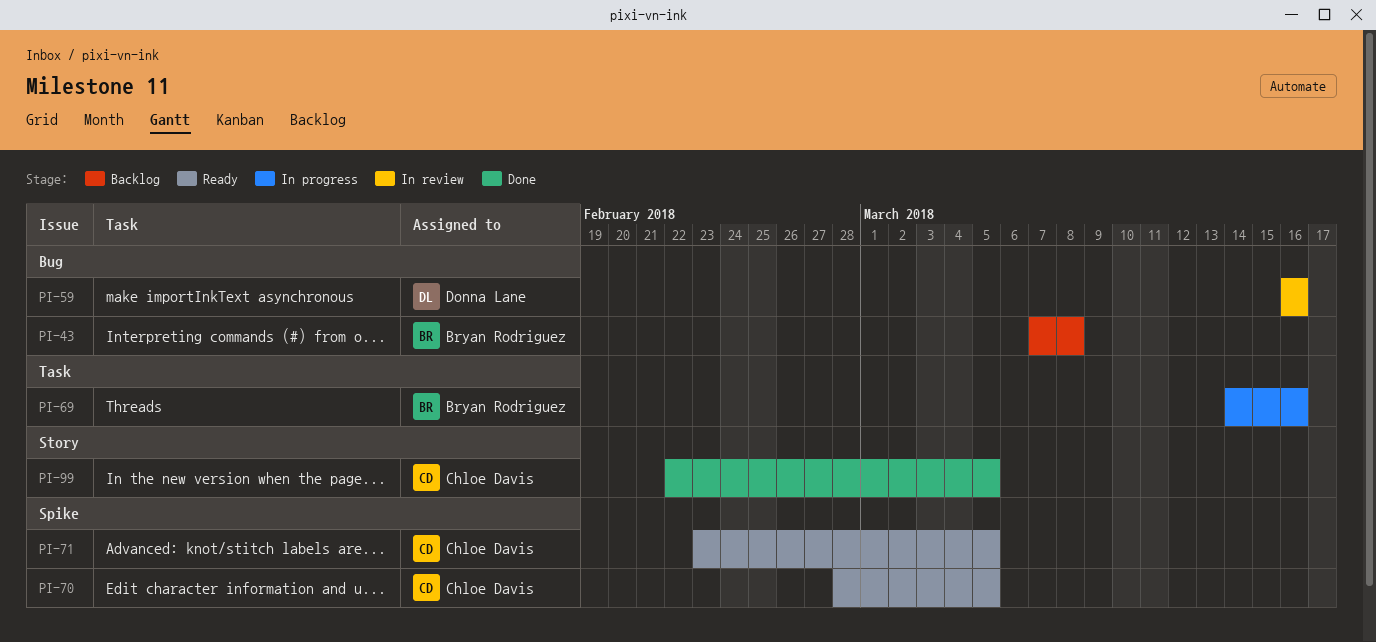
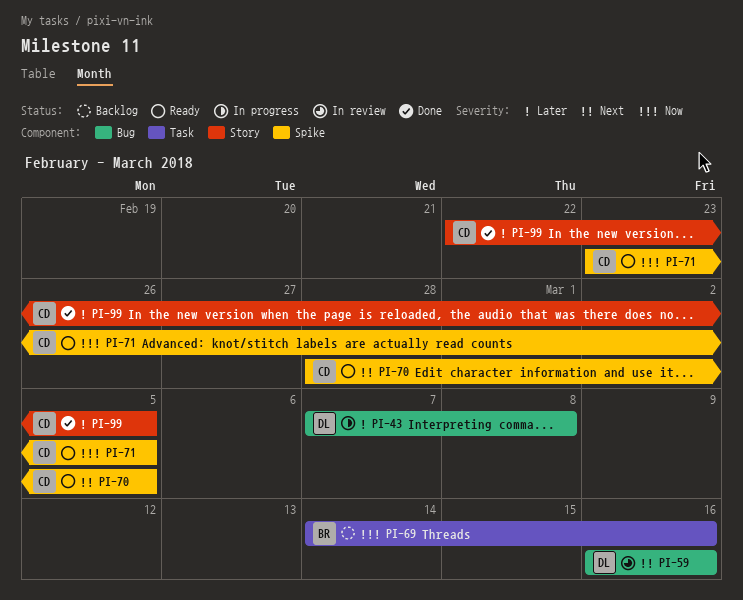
PI-43, status: Backlog -> In progress
PI-43, owner: Bryan Rodriguez -> Donna Lane
PI-69, status: In progress -> Backlog

